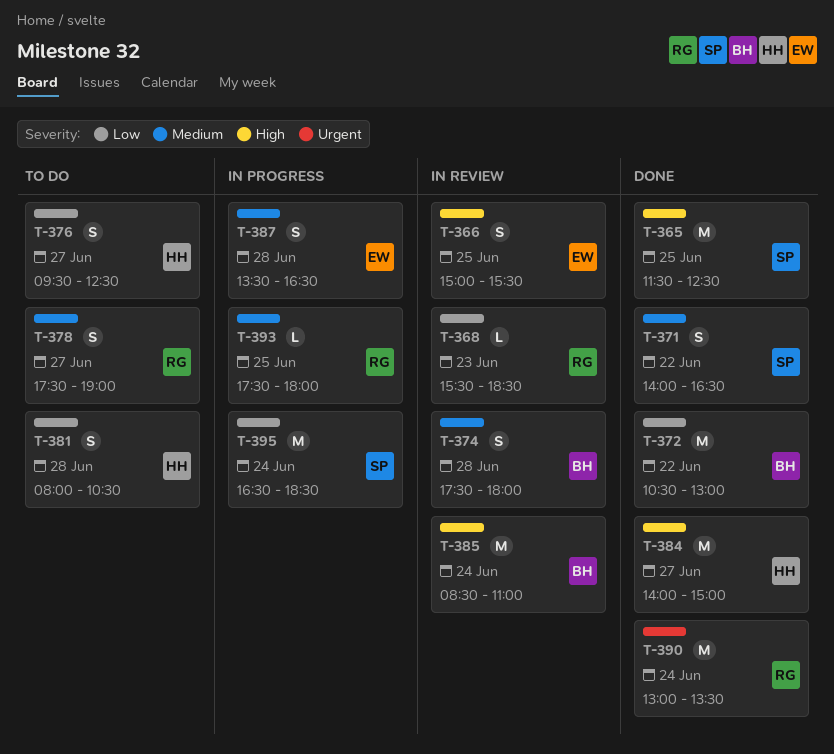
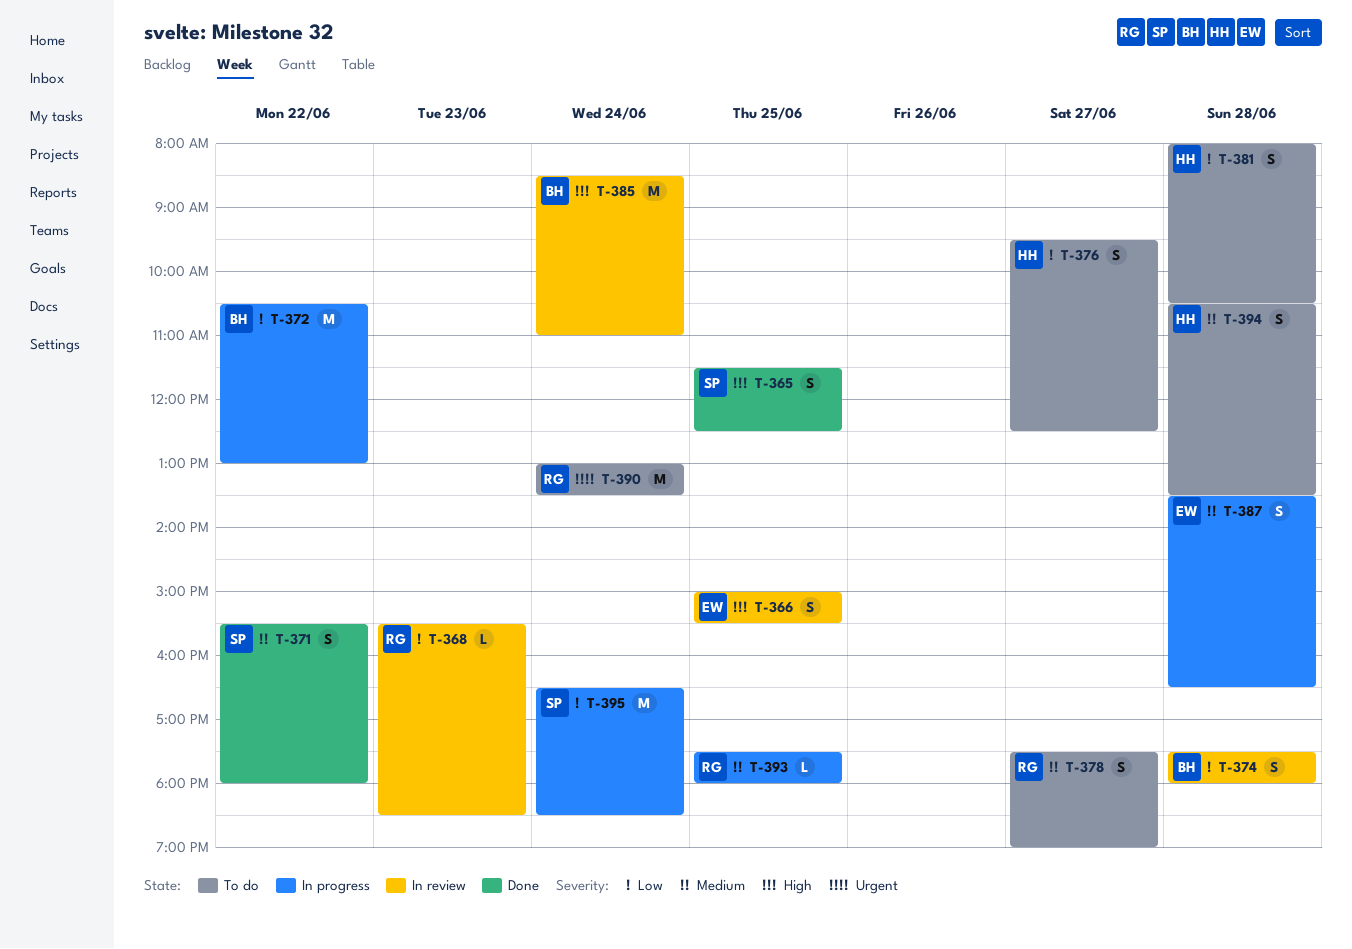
T-365, estimate: M -> S
T-371, begins: 14:00 -> 15:30
T-371, ends: 16:30 -> 18:00
T-372, status: Done -> In progress
T-374, priority: Medium -> Low
T-384: present -> none
T-390, status: Done -> To do
T-394: none -> present

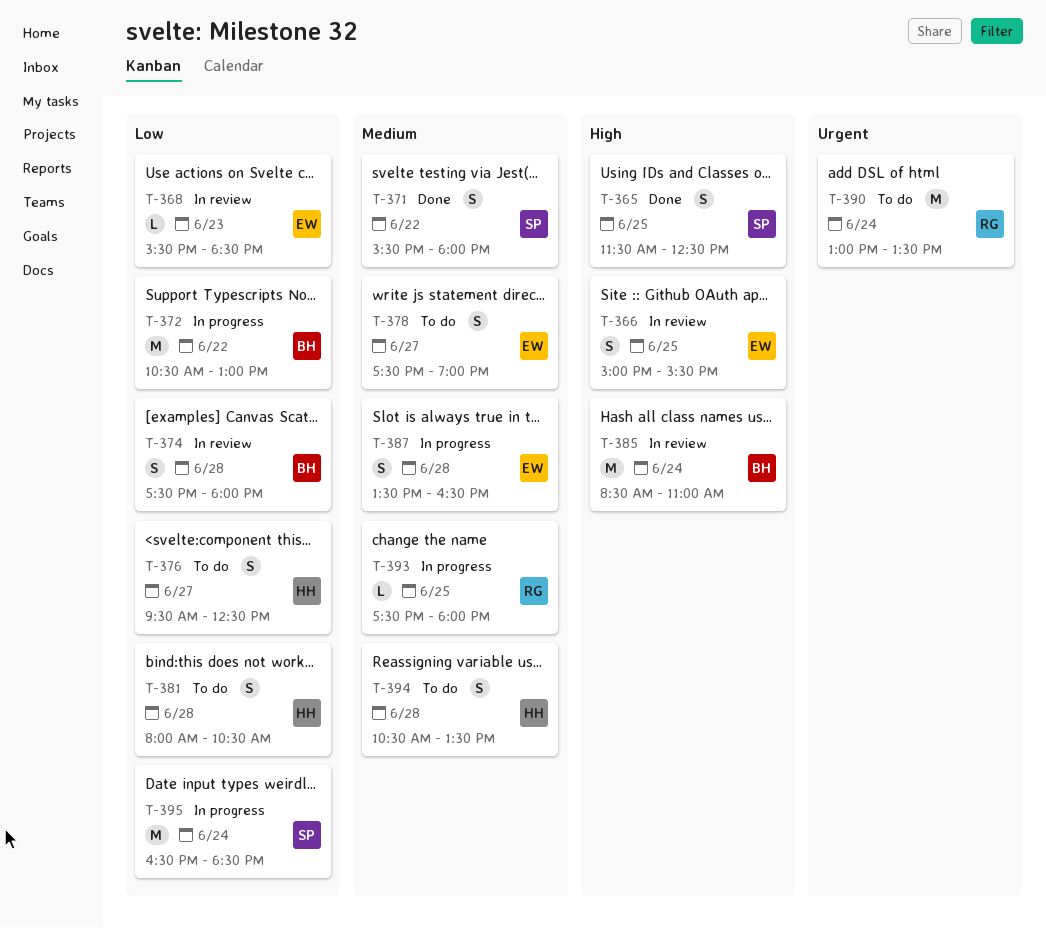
T-368, owner: RG -> EW
T-378, owner: RG -> EW

